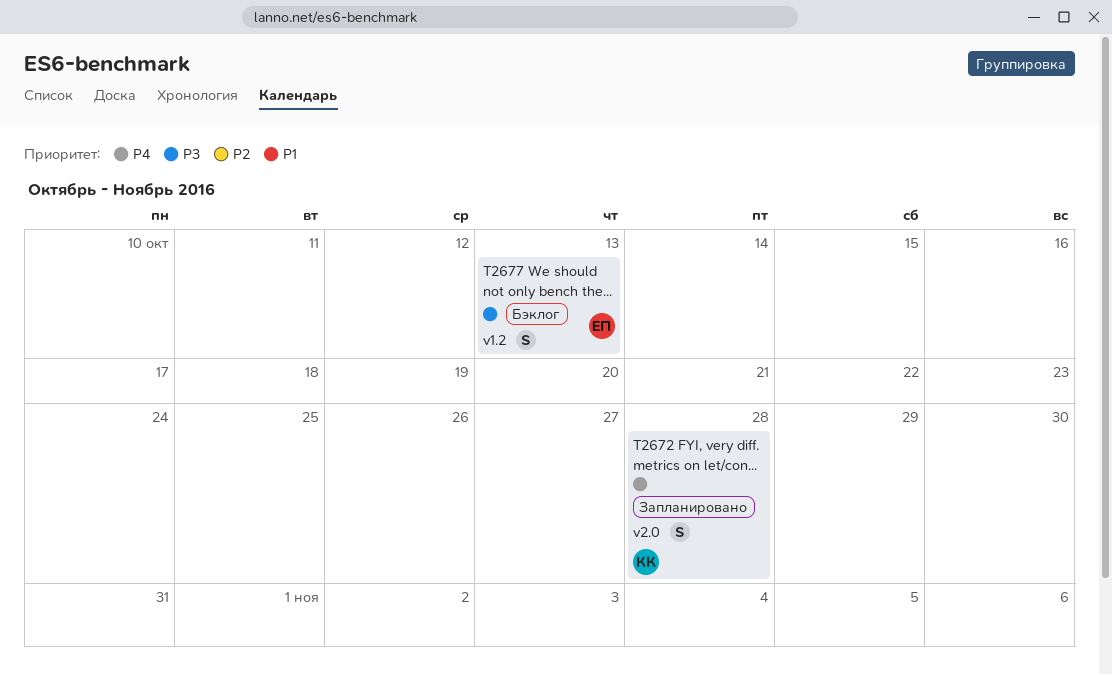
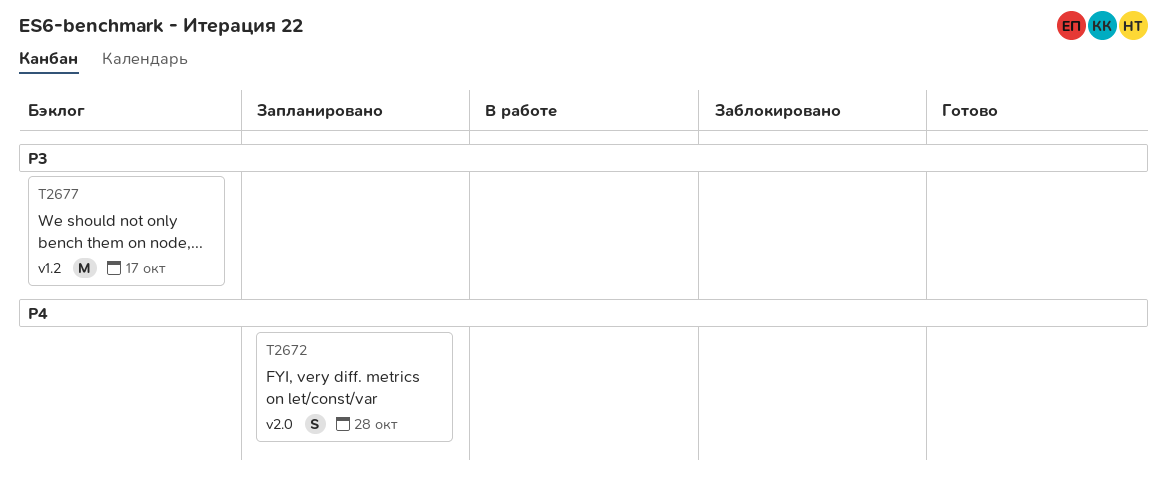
T2677, estimate: S -> M
T2677, due: Oct 13 -> Oct 17

